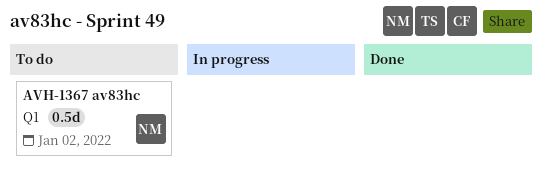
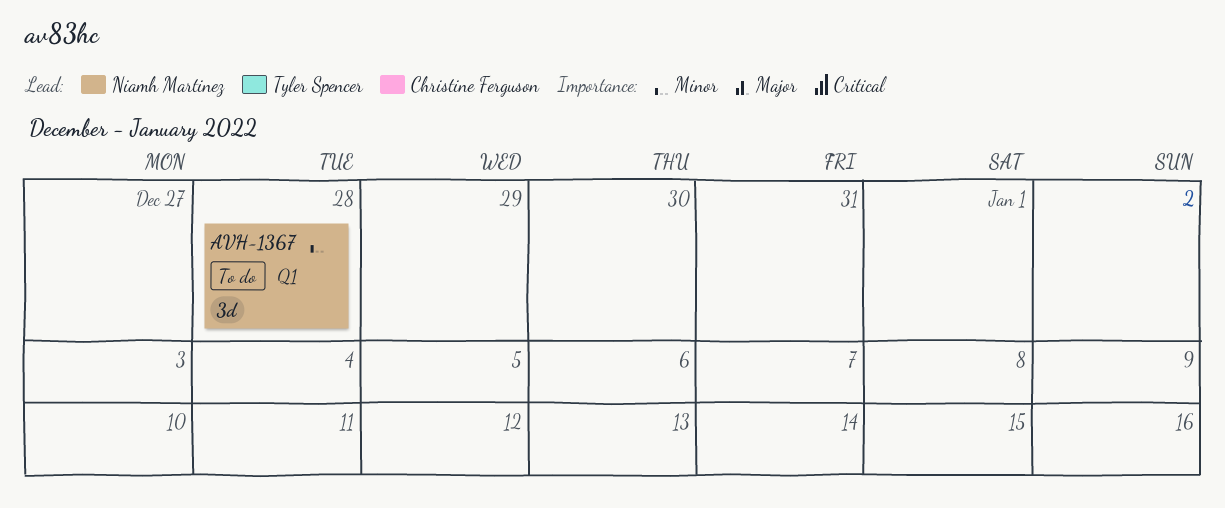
AVH-1367, estimate: 0.5d -> 3d
AVH-1367, due: Jan 2 -> Dec 28

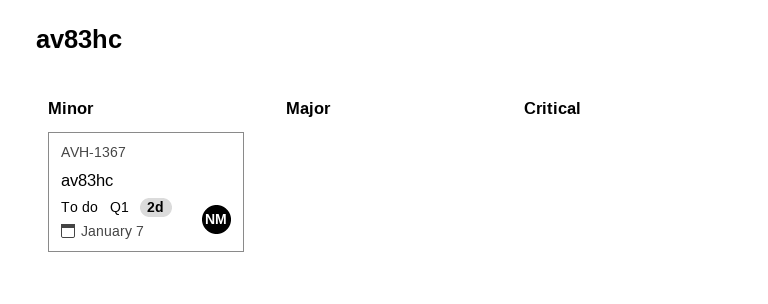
AVH-1367, estimate: 3d -> 2d
AVH-1367, due: Dec 28 -> Jan 7

